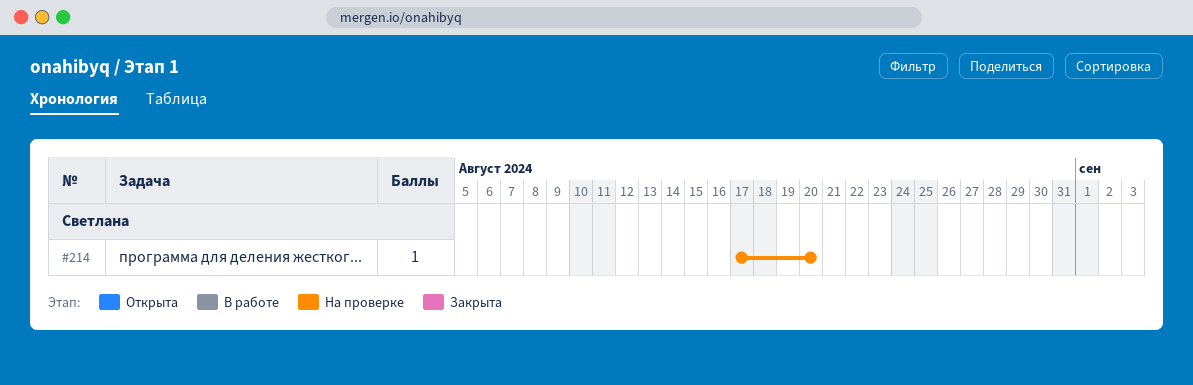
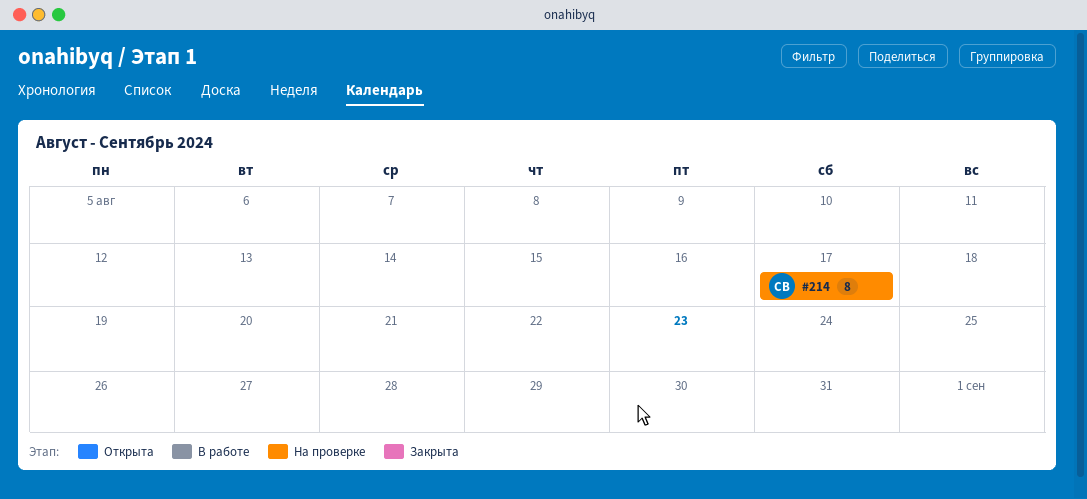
#214, estimate: 1 -> 8
#214, due: Aug 20 -> Aug 17

